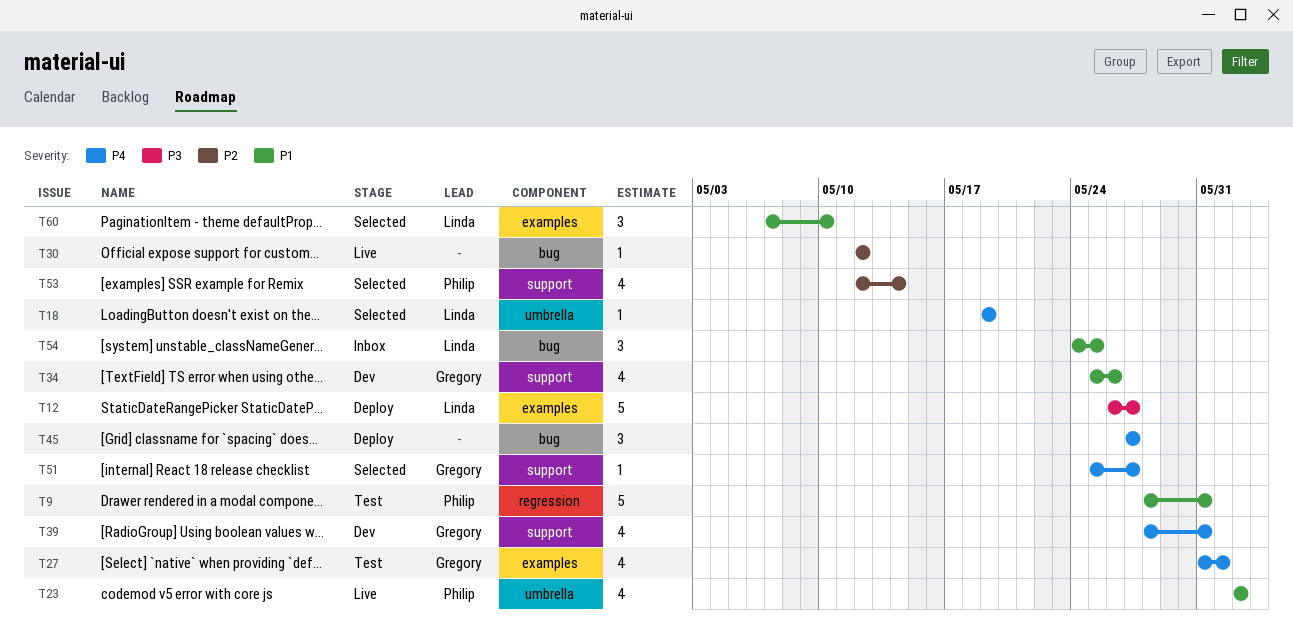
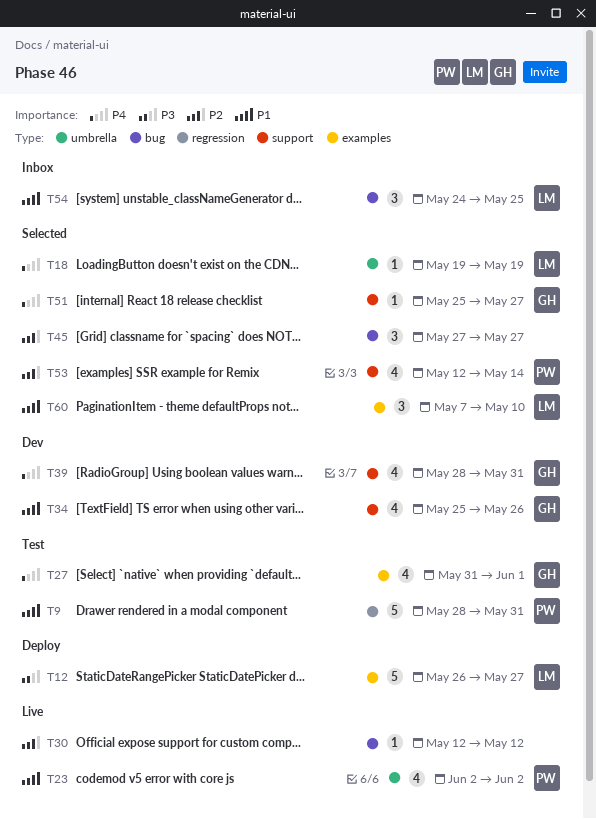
T45, status: Deploy -> Selected
T45, priority: P4 -> P2

